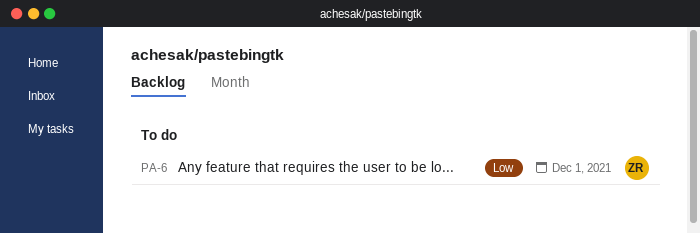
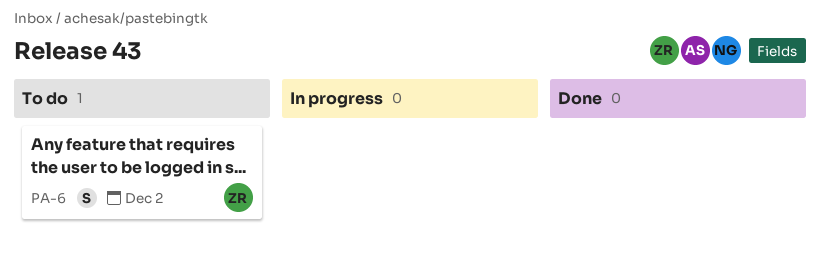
PA-6, due: Dec 1 -> Dec 2

